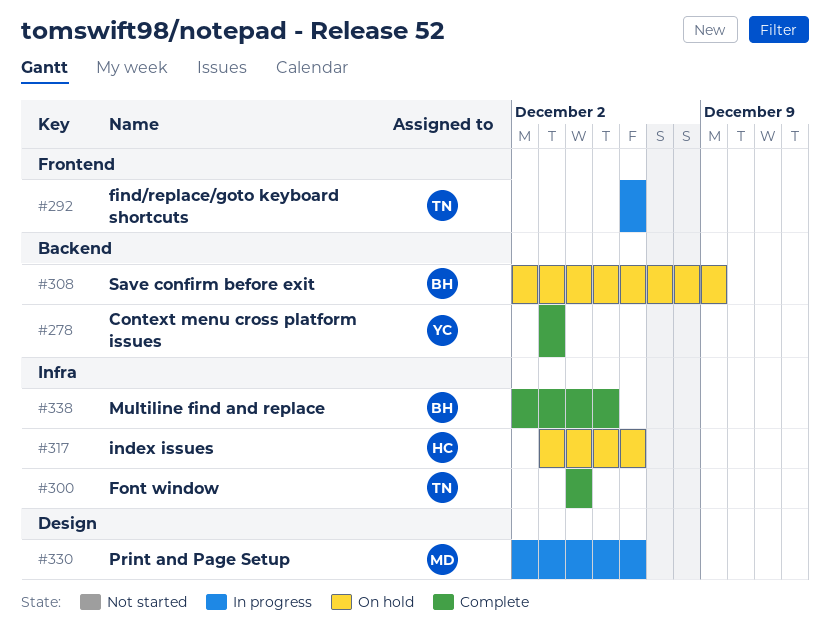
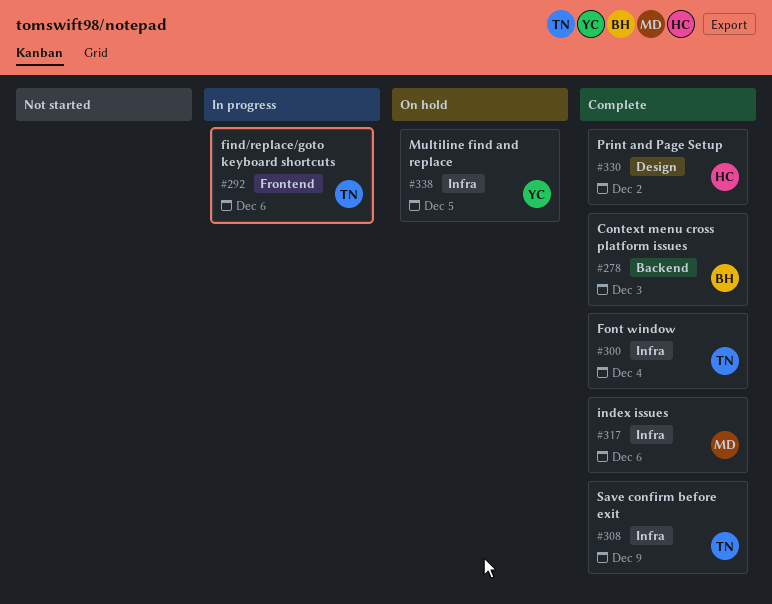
#278, owner: YC -> BH
#308, status: On hold -> Complete
#308, owner: BH -> TN
#308, label: Backend -> Infra
#317, status: On hold -> Complete
#317, owner: HC -> MD
#330, status: In progress -> Complete
#330, owner: MD -> HC
#330, due: Dec 6 -> Dec 2
#338, status: Complete -> On hold
#338, owner: BH -> YC

